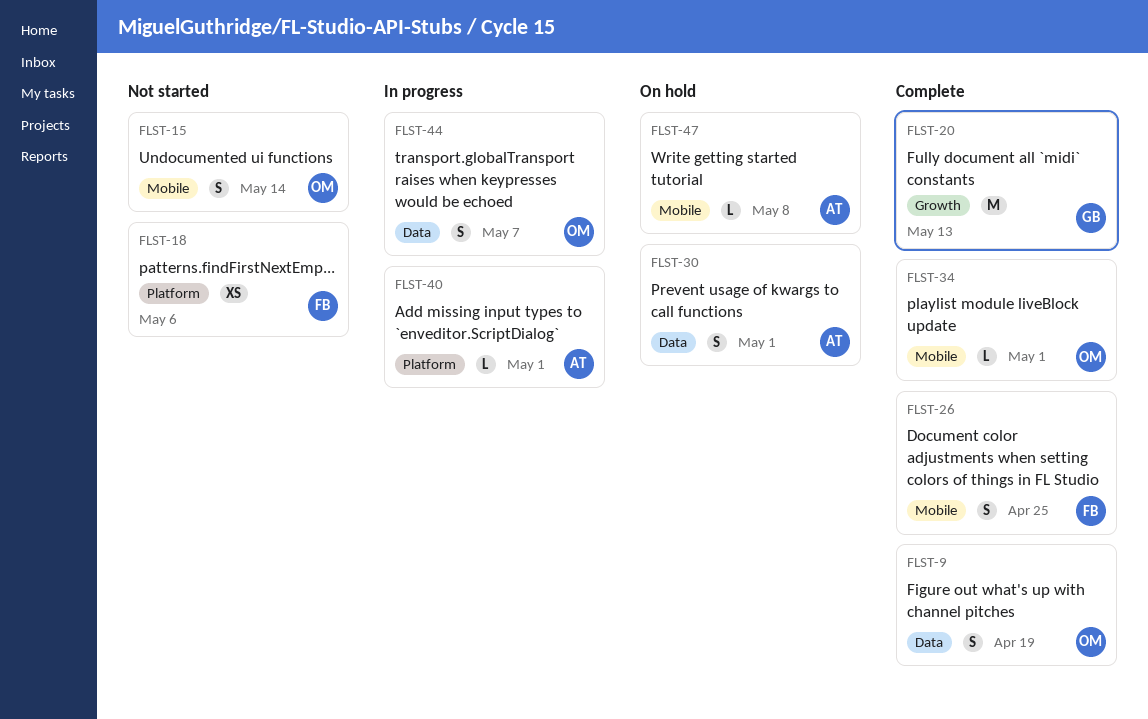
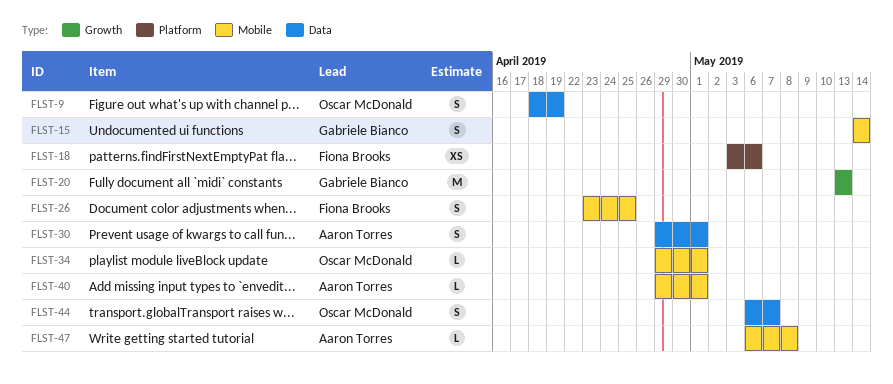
FLST-15, owner: Oscar McDonald -> Gabriele Bianco
FLST-40, label: Platform -> Mobile

